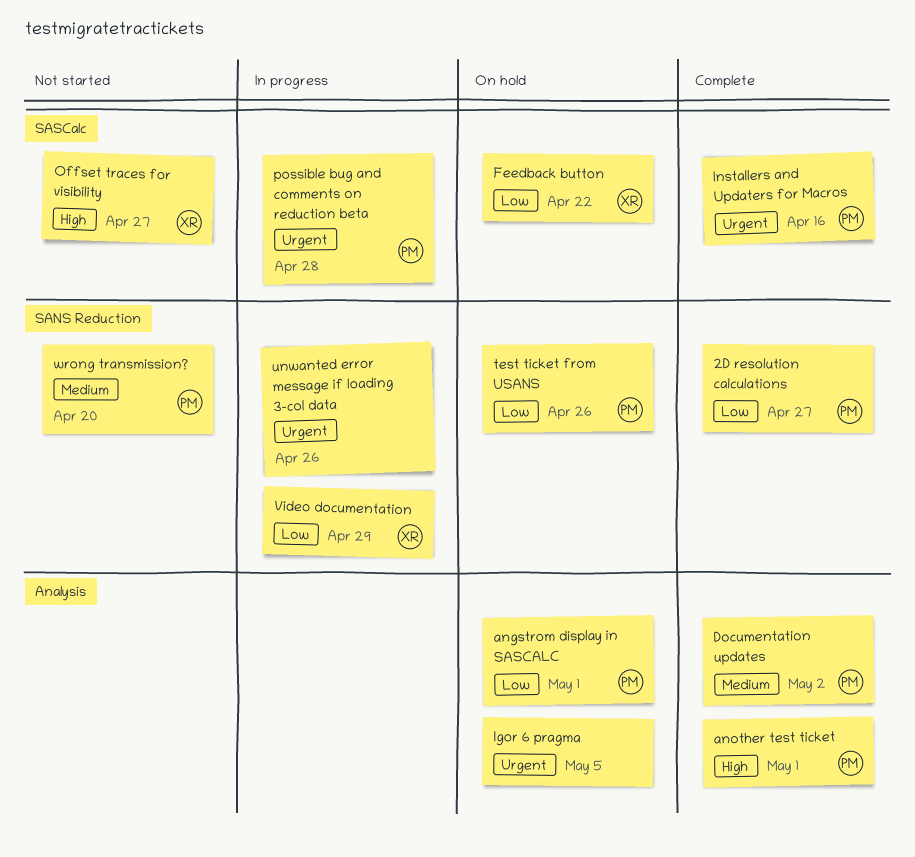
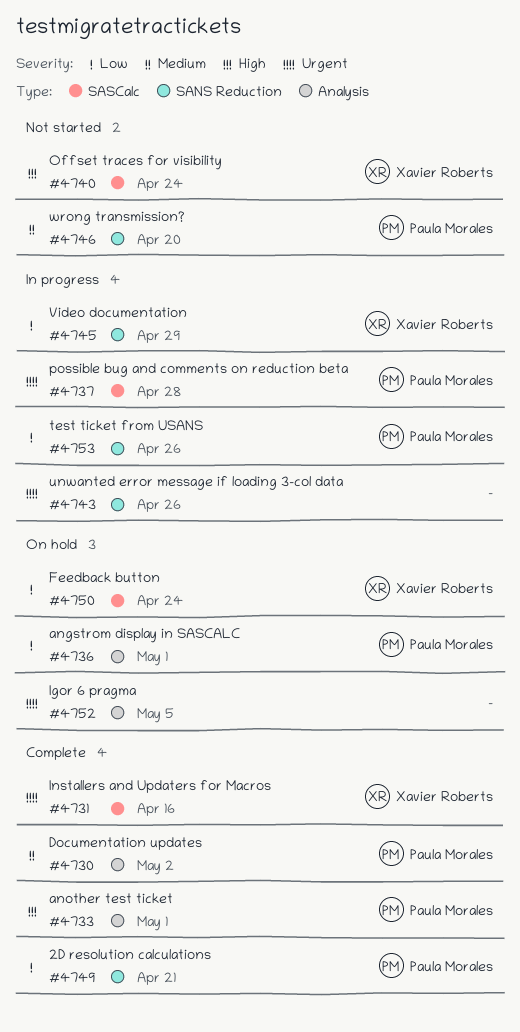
2D resolution calculations, due: Apr 27 -> Apr 21
Feedback button, due: Apr 22 -> Apr 24
Installers and Updaters for Macros, owner: Paula Morales -> Xavier Roberts
Offset traces for visibility, due: Apr 27 -> Apr 24
test ticket from USANS, status: On hold -> In progress

